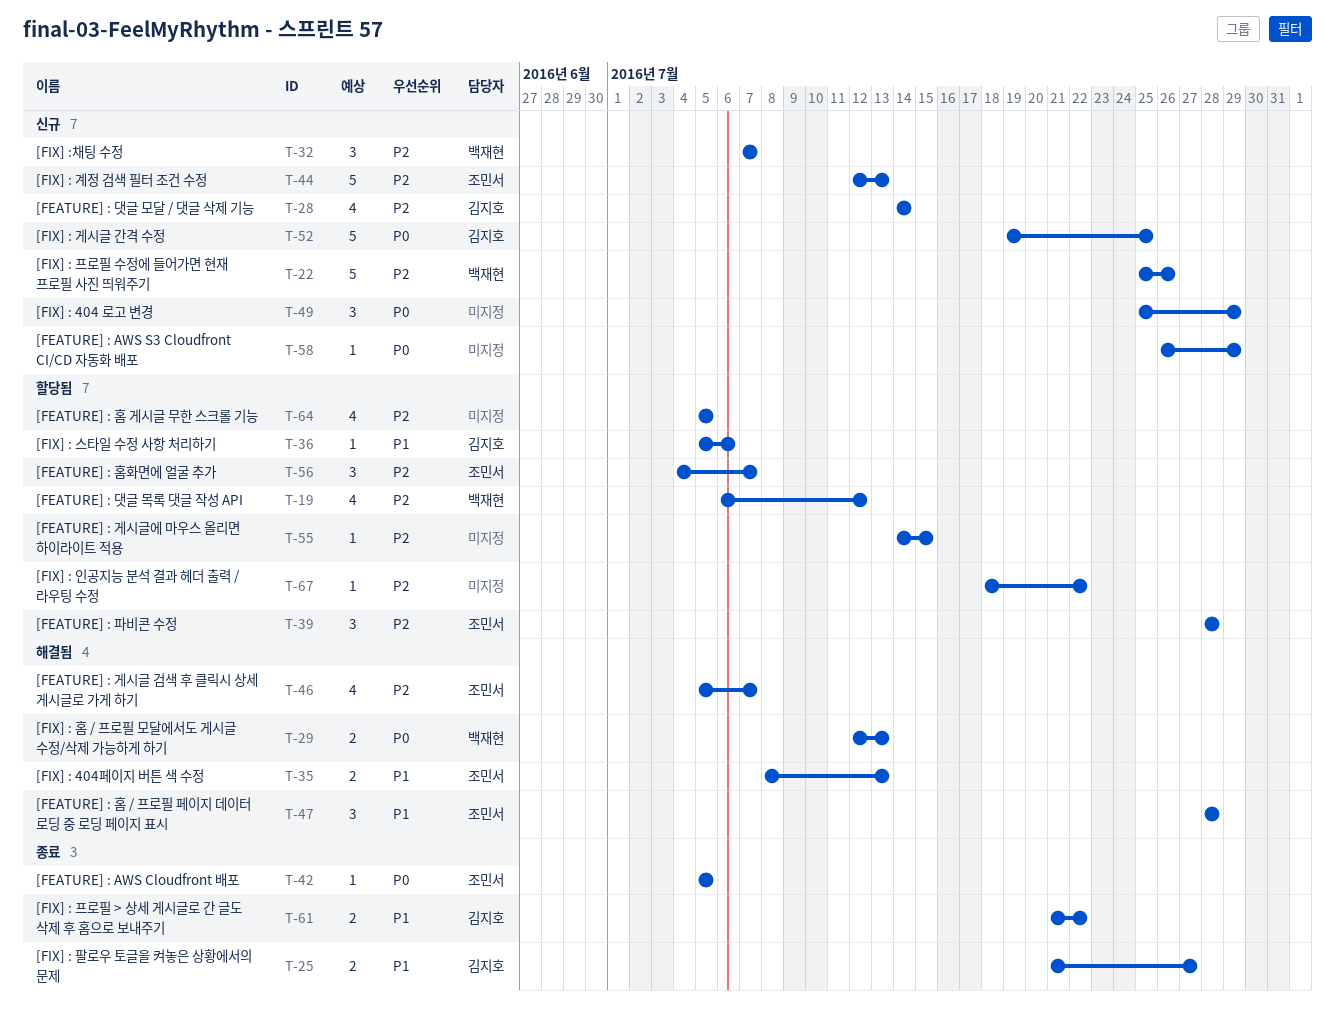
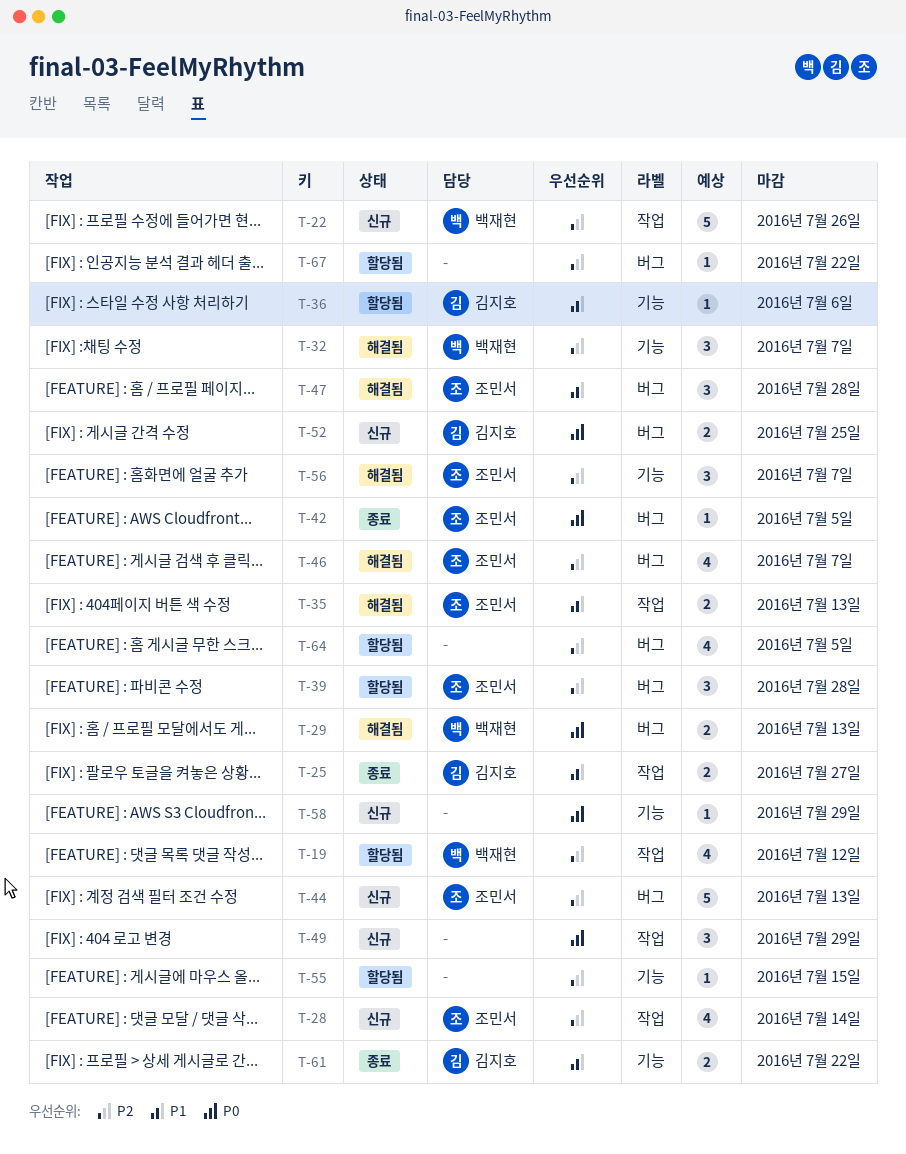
T-28, owner: 김지호 -> 조민서
T-32, status: 신규 -> 해결됨
T-52, estimate: 5 -> 2
T-56, status: 할당됨 -> 해결됨

